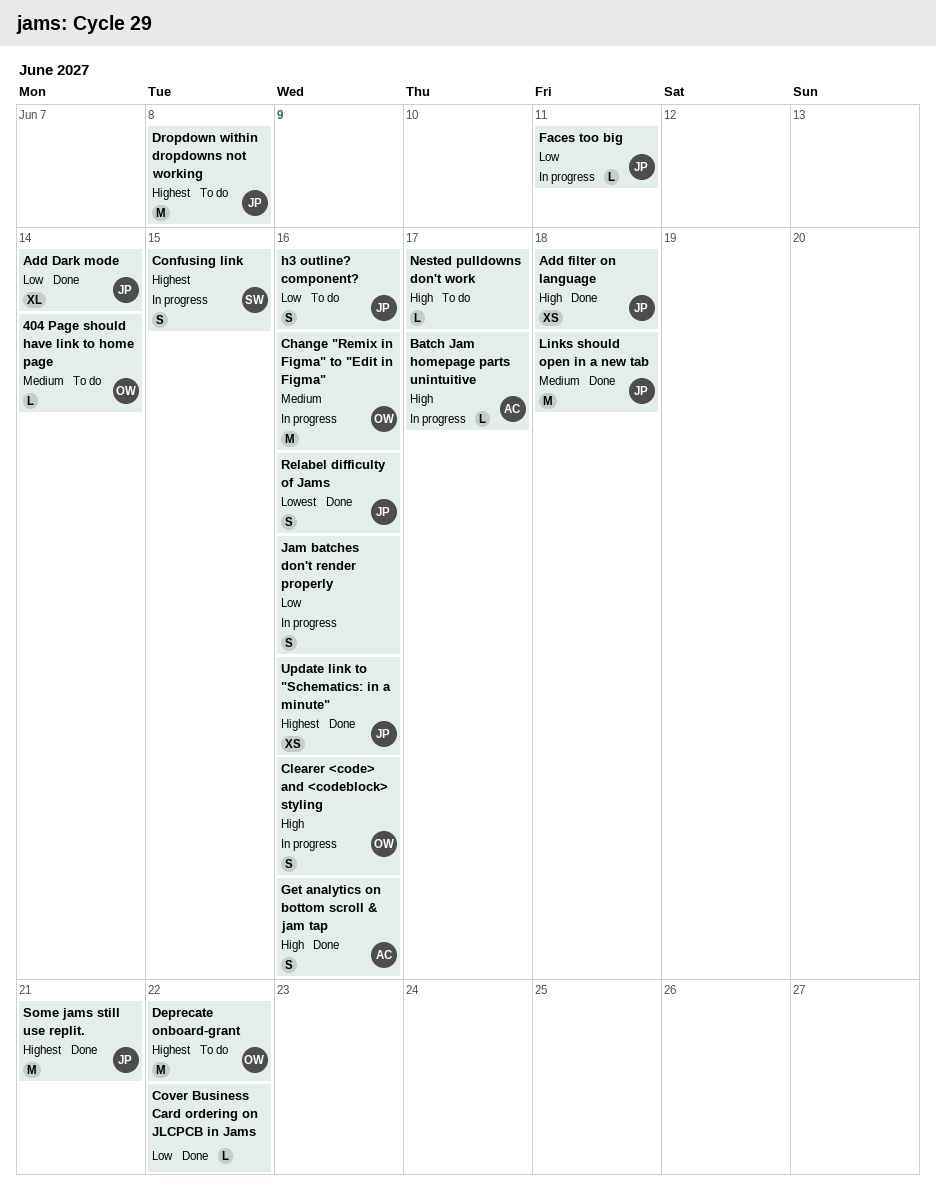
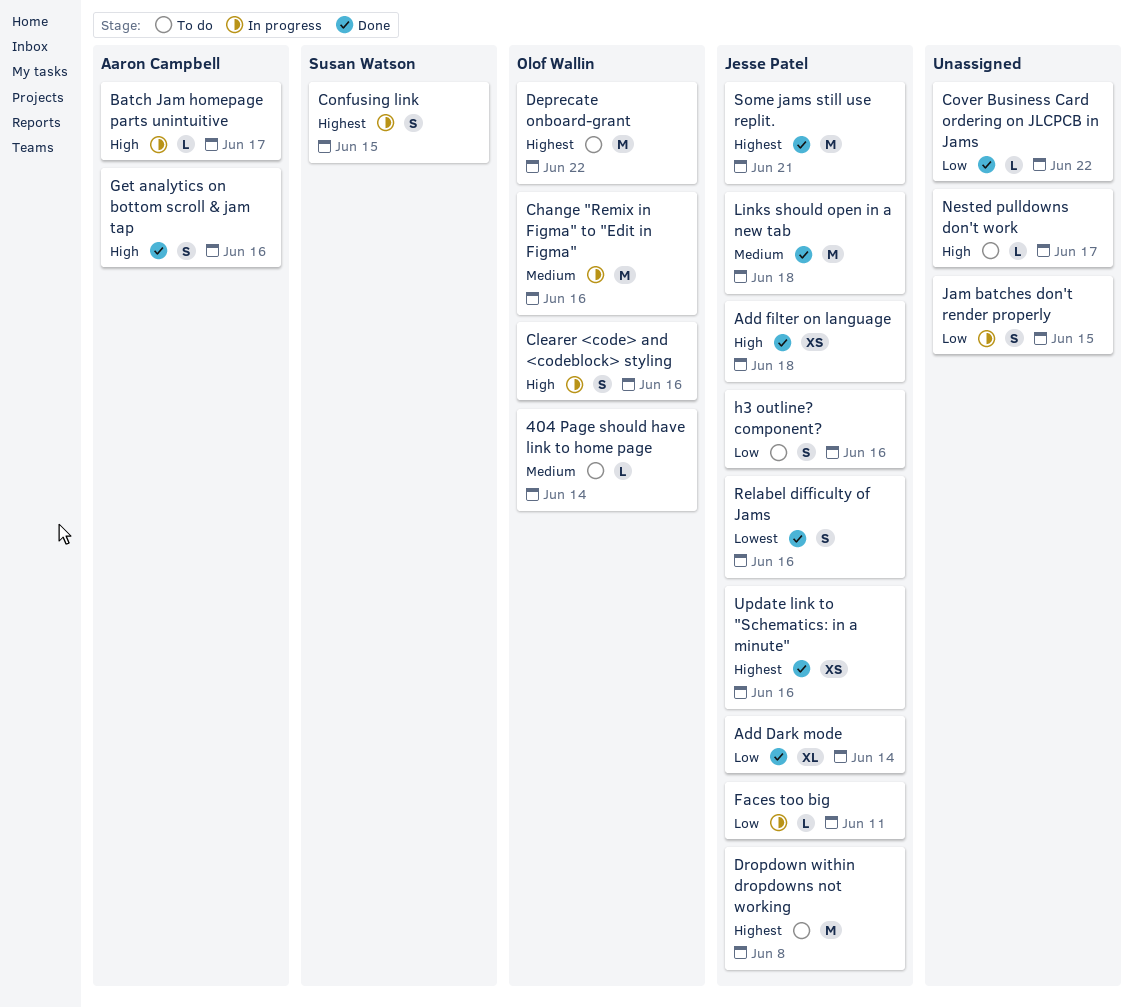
Jam batches don't render properly, due: Jun 16 -> Jun 15

